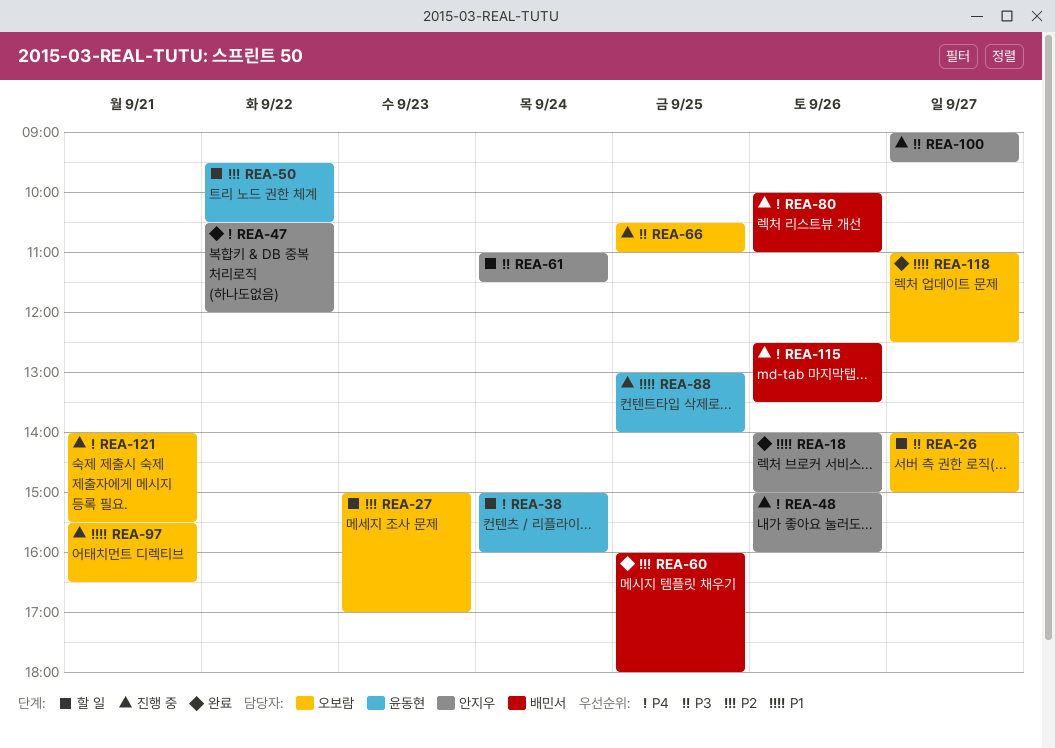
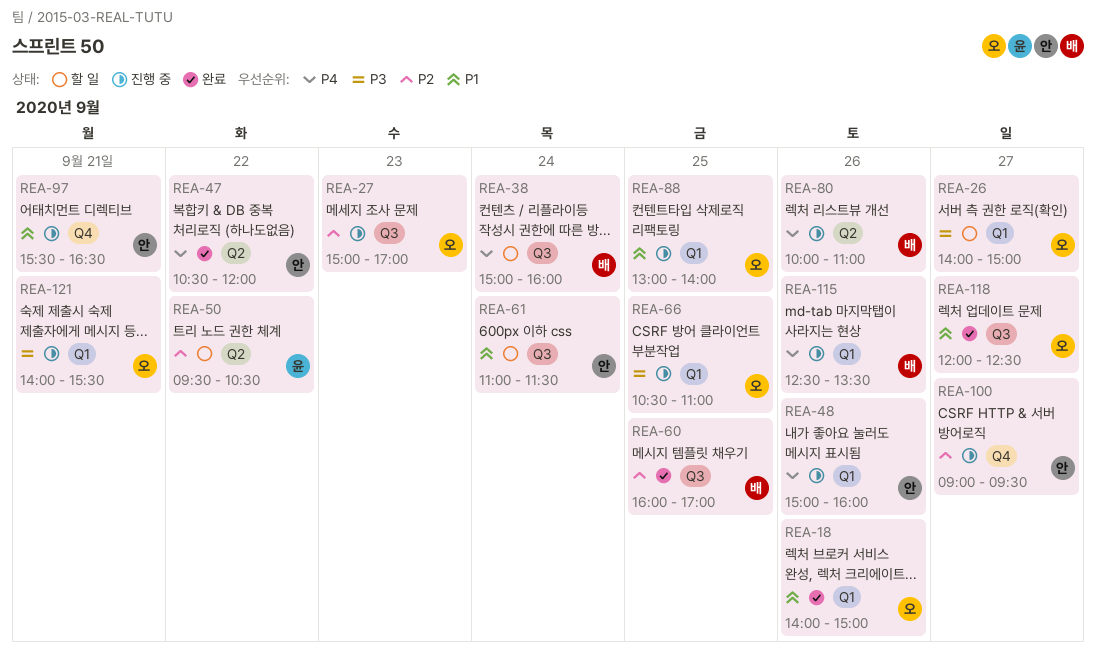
REA-18, owner: 안지우 -> 오보람
REA-27, status: 할 일 -> 진행 중
REA-38, owner: 윤동현 -> 배민서
REA-60, ends: 18:00 -> 17:00
REA-61, priority: P3 -> P1
REA-88, owner: 윤동현 -> 오보람
REA-97, owner: 오보람 -> 안지우
REA-100, priority: P3 -> P2
REA-118, begins: 11:00 -> 12:00
REA-121, priority: P4 -> P3

